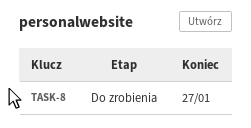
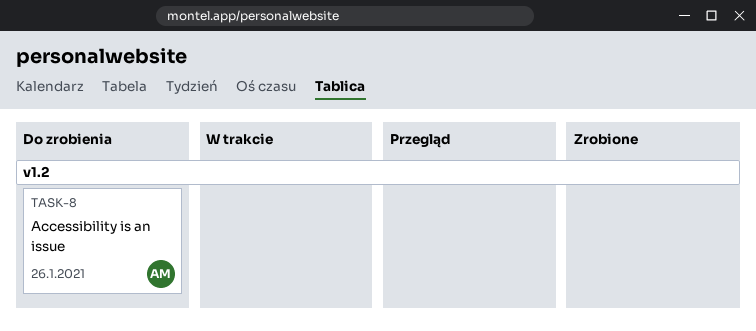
TASK-8, due: Jan 27 -> Jan 26

